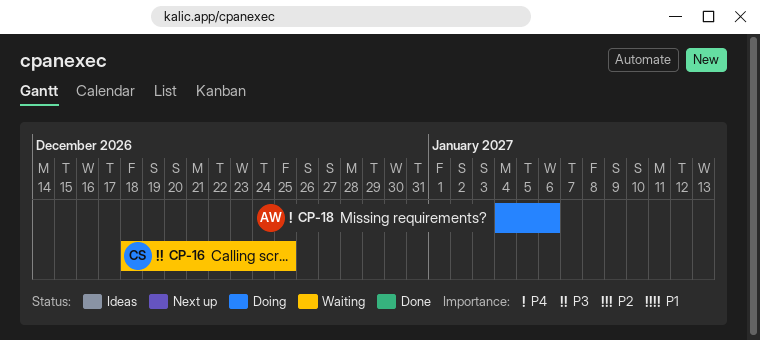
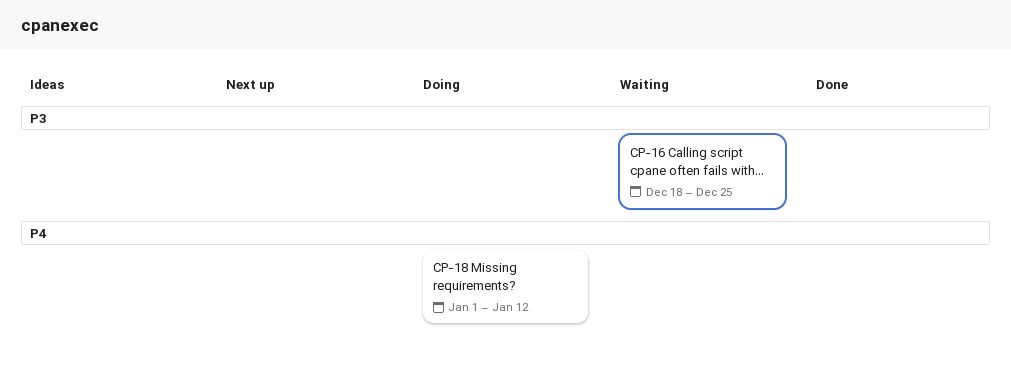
CP-18, start: Jan 4 -> Jan 1
CP-18, due: Jan 6 -> Jan 12

